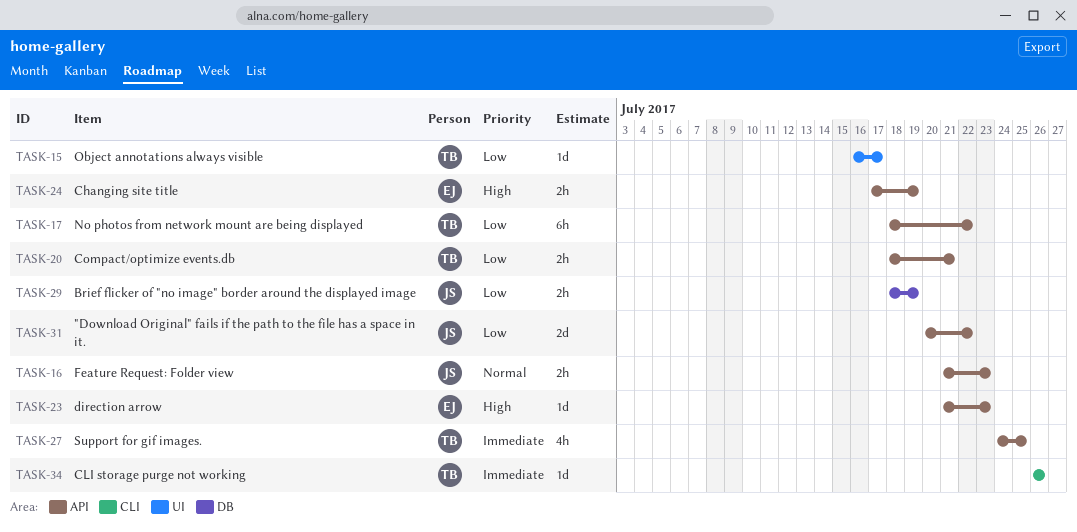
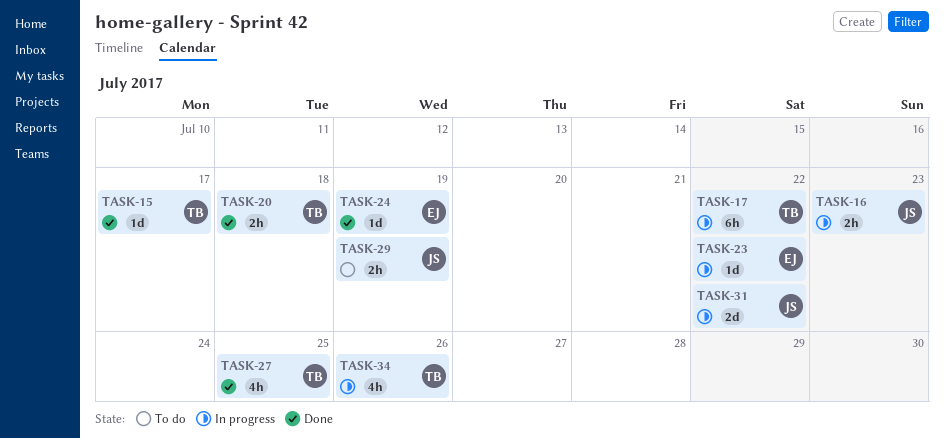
TASK-20, due: Jul 21 -> Jul 18
TASK-23, due: Jul 23 -> Jul 22
TASK-24, estimate: 2h -> 1d
TASK-34, estimate: 1d -> 4h

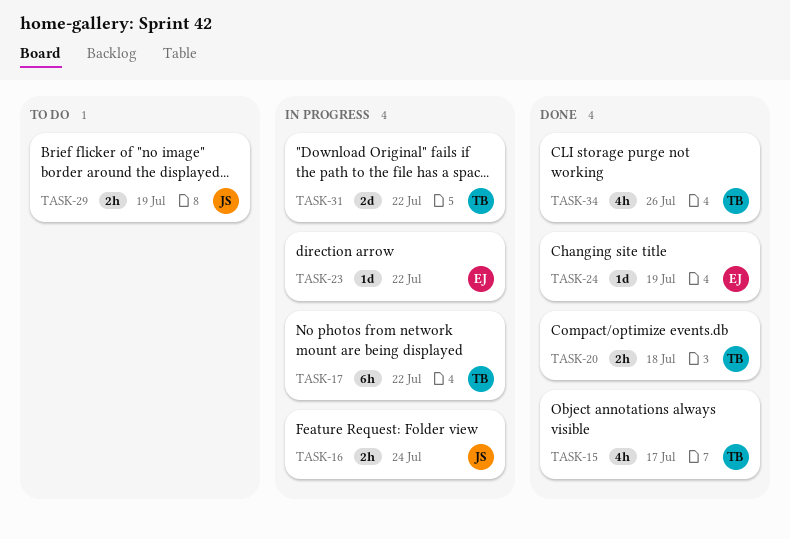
TASK-15, estimate: 1d -> 4h
TASK-16, due: Jul 23 -> Jul 24
TASK-27: present -> none
TASK-31, owner: JS -> TB
TASK-34, status: In progress -> Done

